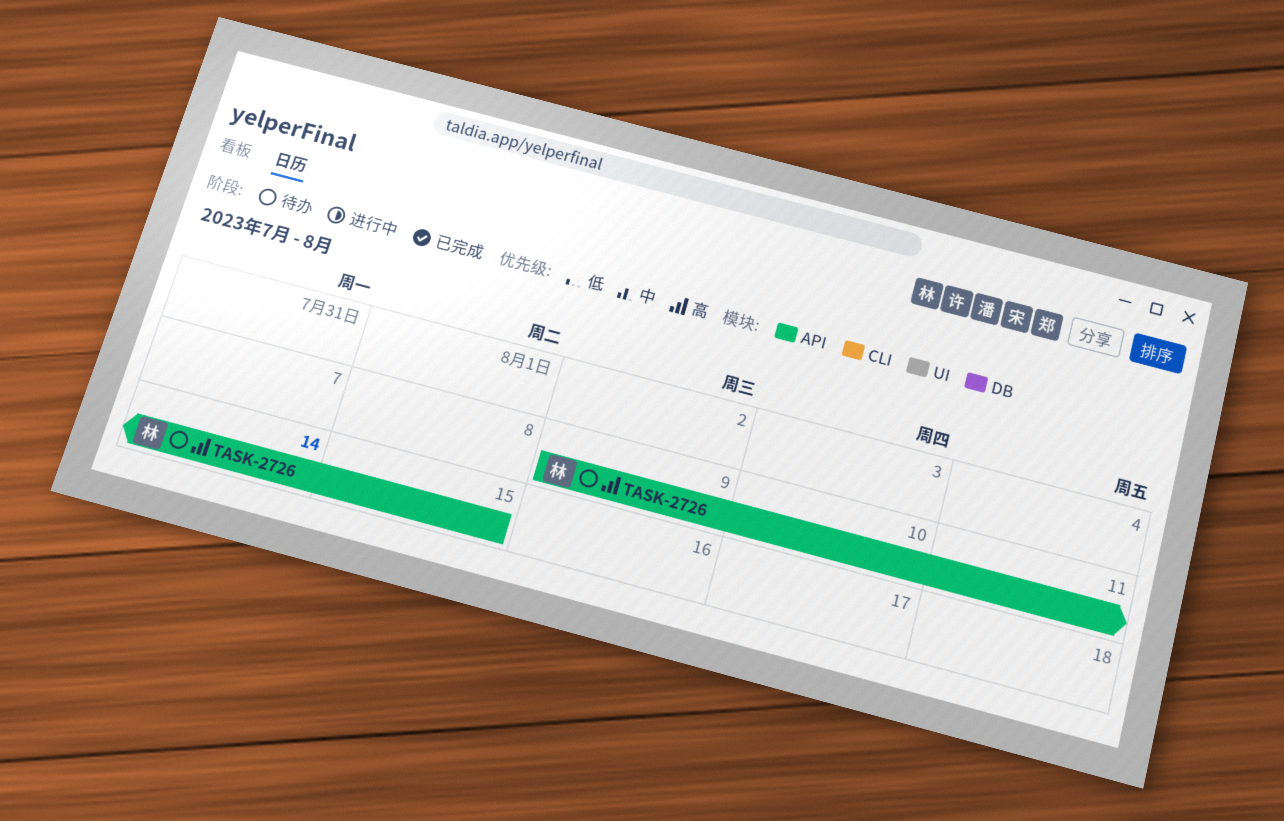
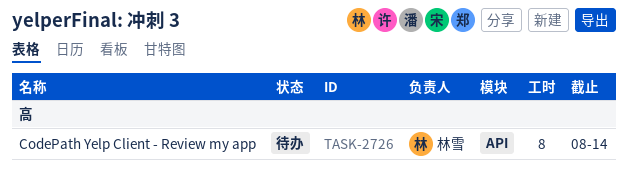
TASK-2726, due: Aug 15 -> Aug 14

